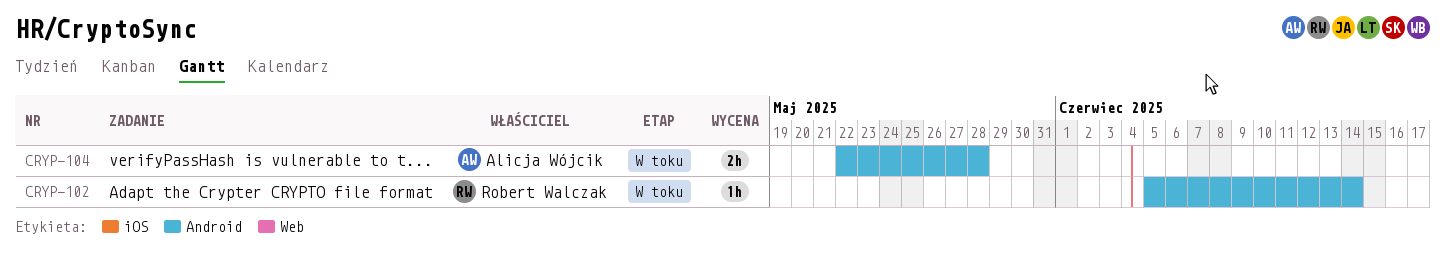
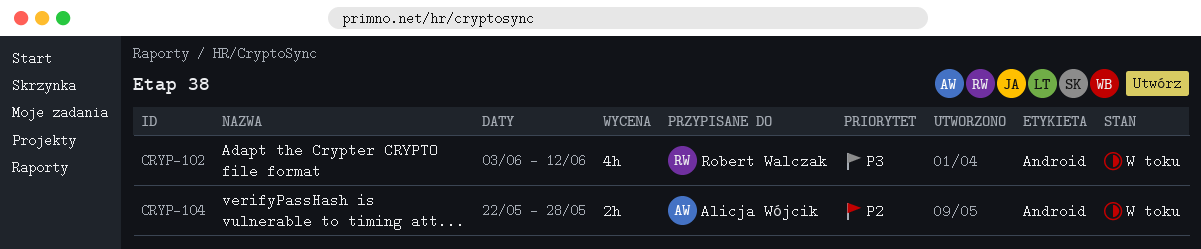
CRYP-102, estimate: 1h -> 4h
CRYP-102, start: Jun 5 -> Jun 3
CRYP-102, due: Jun 14 -> Jun 12

